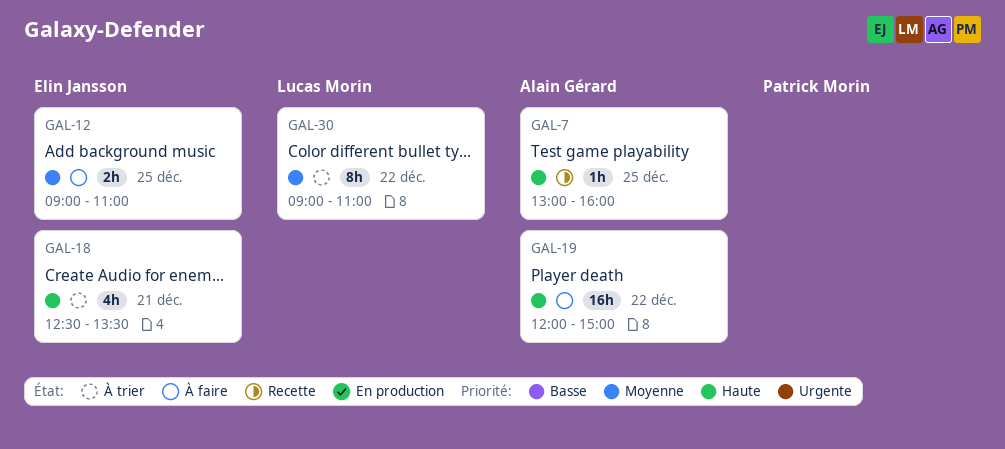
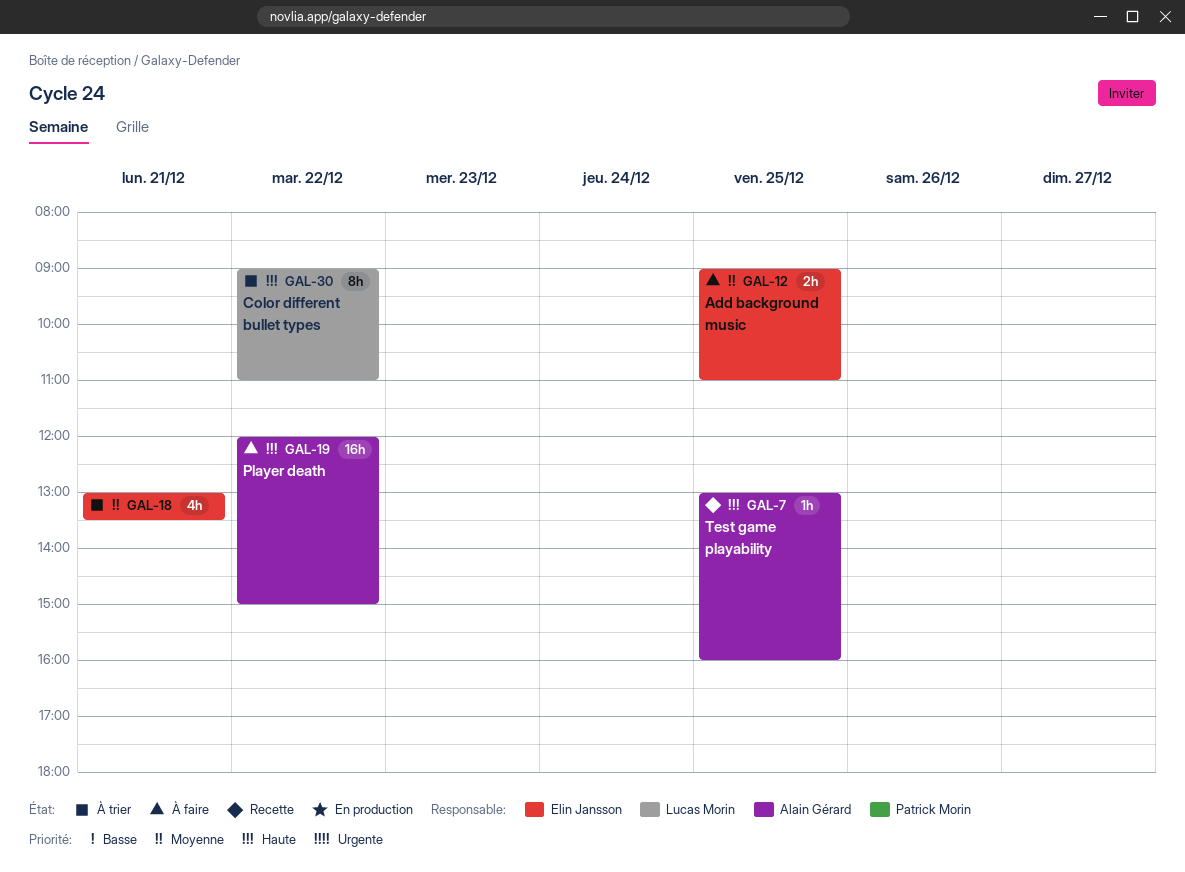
GAL-18, priority: Haute -> Moyenne
GAL-18, begins: 12:30 -> 13:00
GAL-30, priority: Moyenne -> Haute

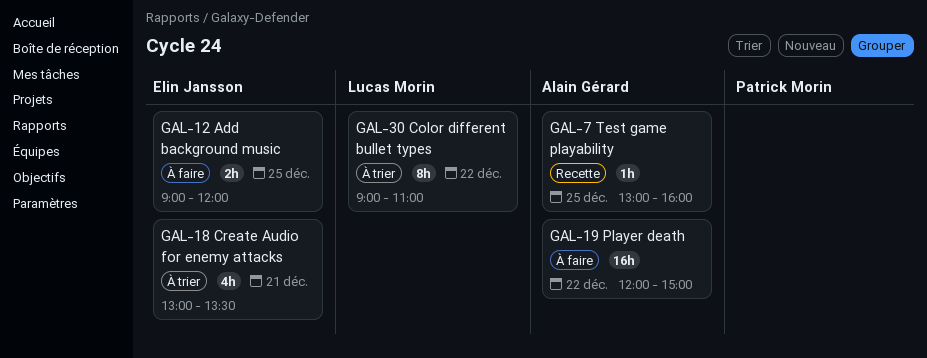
GAL-12, ends: 11:00 -> 12:00

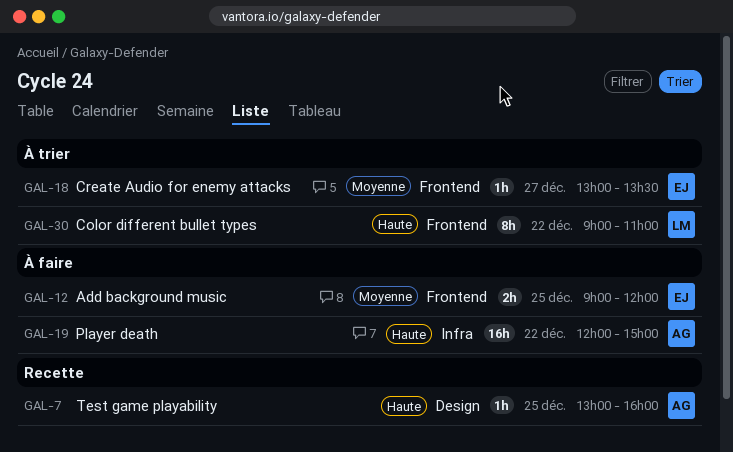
GAL-18, estimate: 4h -> 1h
GAL-18, day: Dec 21 -> Dec 27

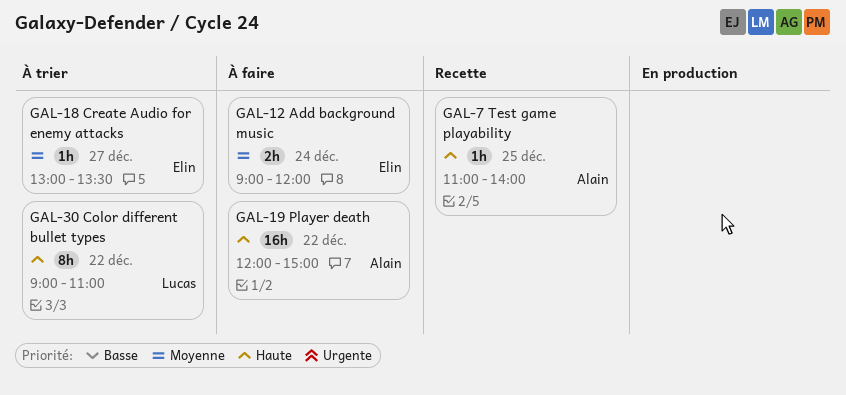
GAL-7, begins: 13:00 -> 11:00
GAL-7, ends: 16:00 -> 14:00
GAL-12, day: Dec 25 -> Dec 24

